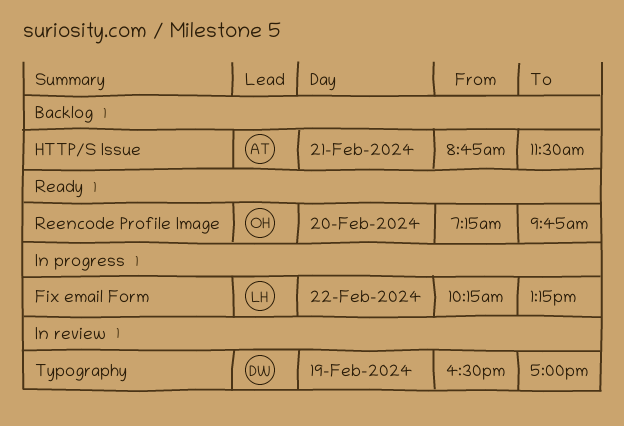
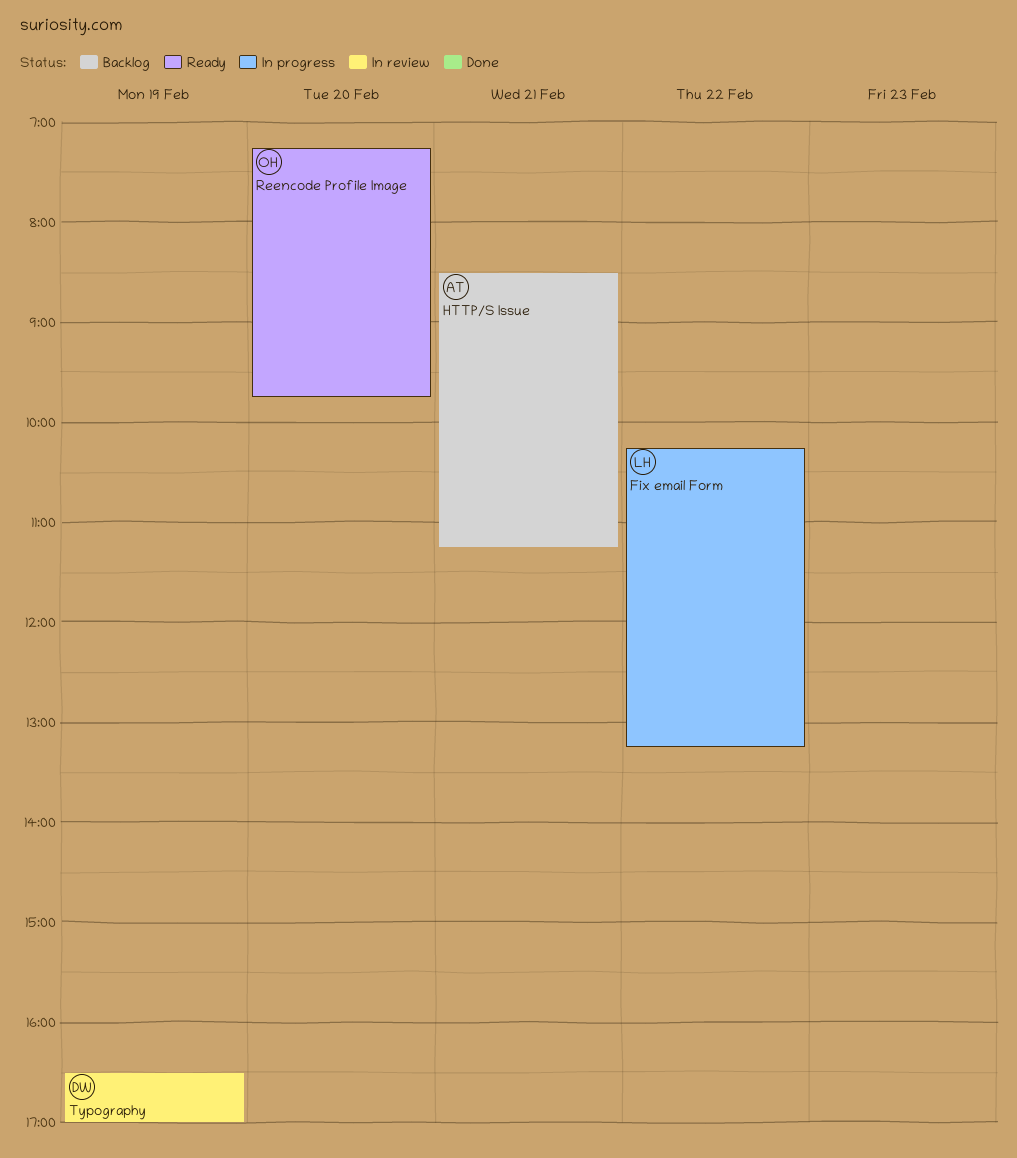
HTTP/S Issue, begins: 08:45 -> 08:30
HTTP/S Issue, ends: 11:30 -> 11:15

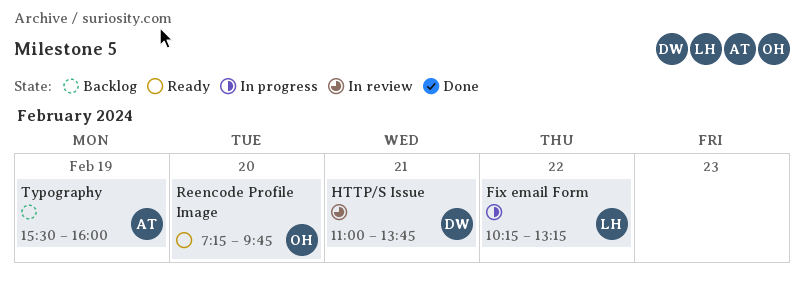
HTTP/S Issue, status: Backlog -> In review
HTTP/S Issue, owner: AT -> DW
HTTP/S Issue, begins: 08:30 -> 11:00
HTTP/S Issue, ends: 11:15 -> 13:45
Typography, status: In review -> Backlog
Typography, owner: DW -> AT
Typography, begins: 16:30 -> 15:30
Typography, ends: 17:00 -> 16:00

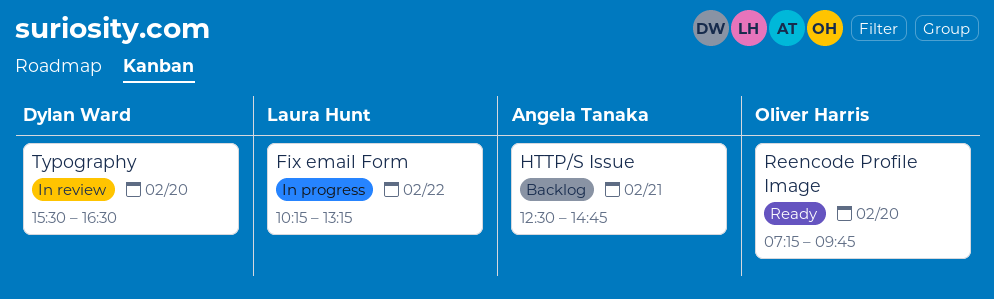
HTTP/S Issue, status: In review -> Backlog
HTTP/S Issue, owner: Dylan Ward -> Angela Tanaka
HTTP/S Issue, begins: 11:00 -> 12:30
HTTP/S Issue, ends: 13:45 -> 14:45
Typography, status: Backlog -> In review
Typography, owner: Angela Tanaka -> Dylan Ward
Typography, day: Feb 19 -> Feb 20
Typography, ends: 16:00 -> 16:30

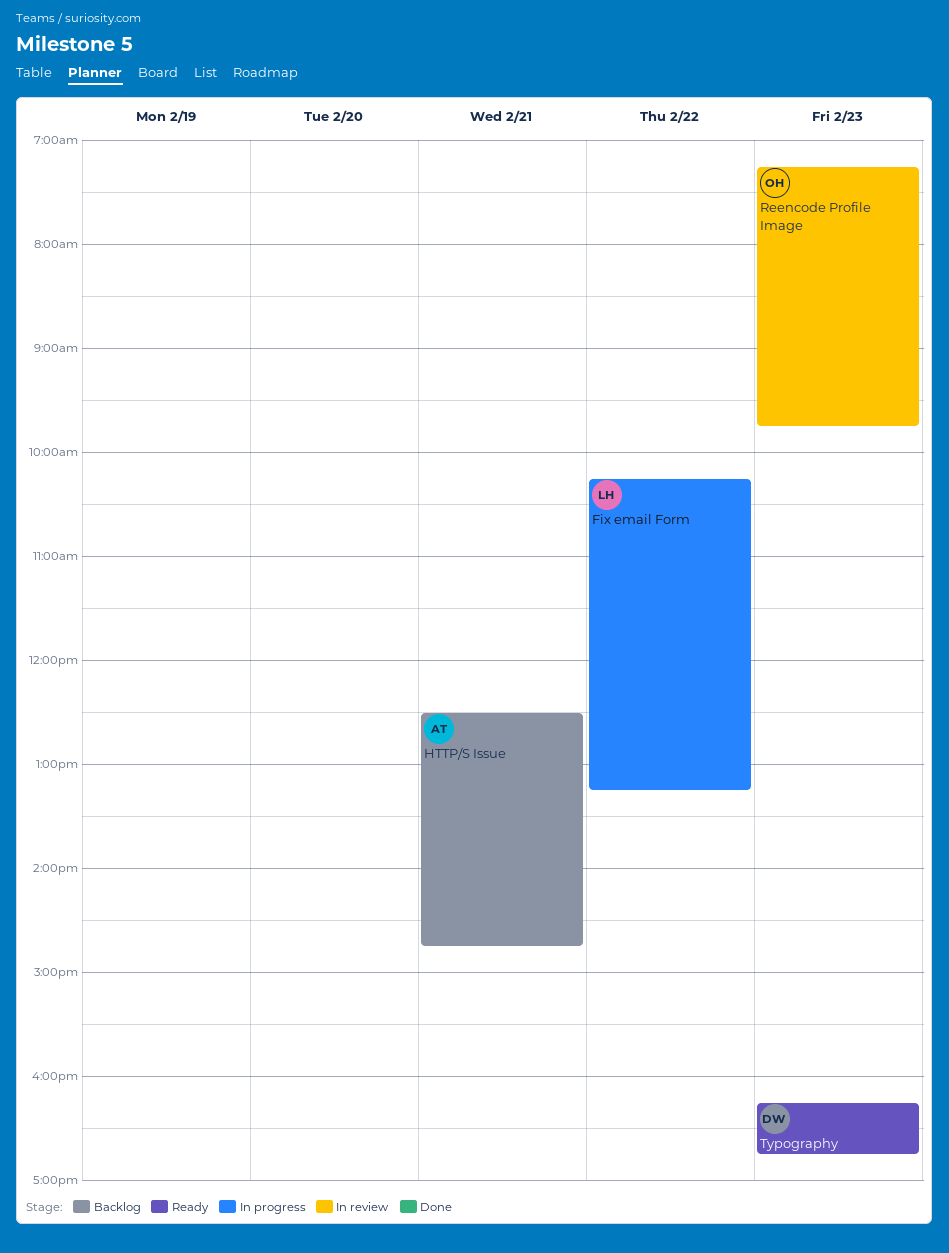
Reencode Profile Image, status: Ready -> In review
Reencode Profile Image, day: Feb 20 -> Feb 23
Typography, status: In review -> Ready
Typography, day: Feb 20 -> Feb 23
Typography, begins: 15:30 -> 16:15
Typography, ends: 16:30 -> 16:45

